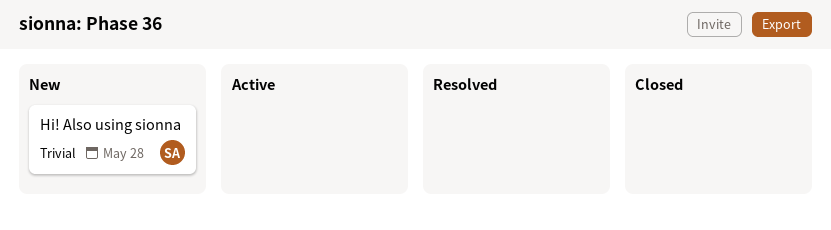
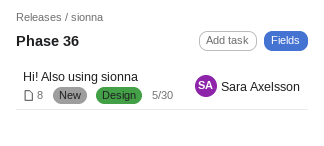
Hi! Also using sionna, due: May 28 -> May 30

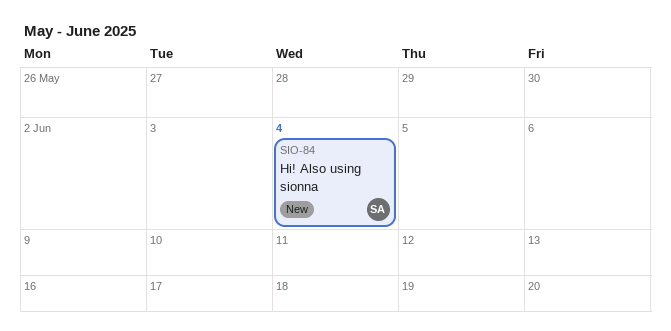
Hi! Also using sionna, due: May 30 -> Jun 4

